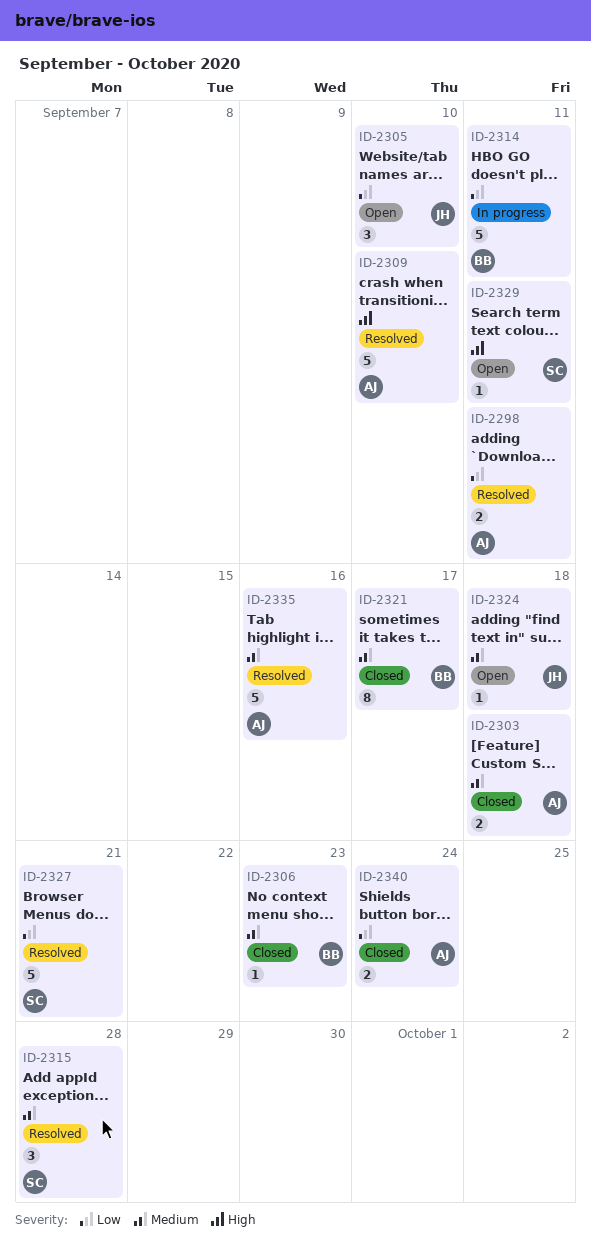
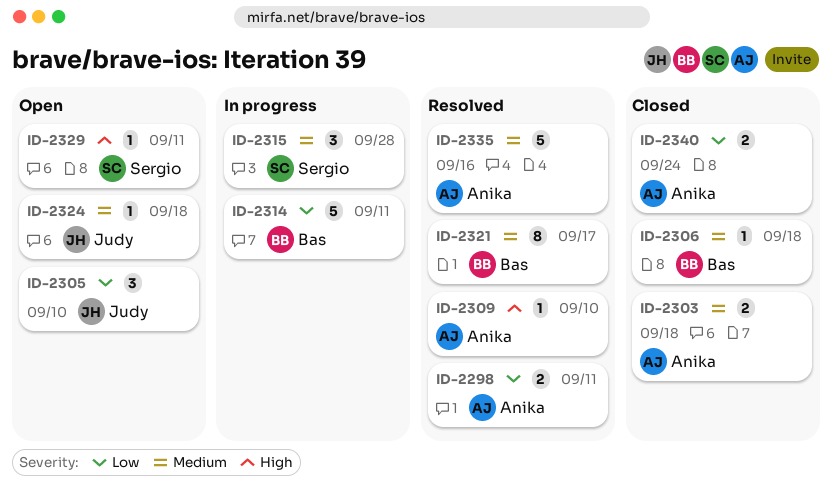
ID-2306, due: Sep 23 -> Sep 18
ID-2309, estimate: 5 -> 1
ID-2315, status: Resolved -> In progress
ID-2321, status: Closed -> Resolved
ID-2327: present -> none

